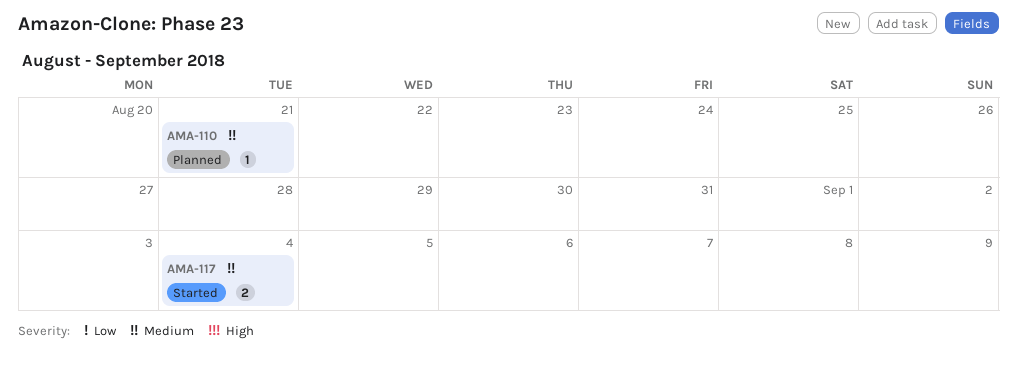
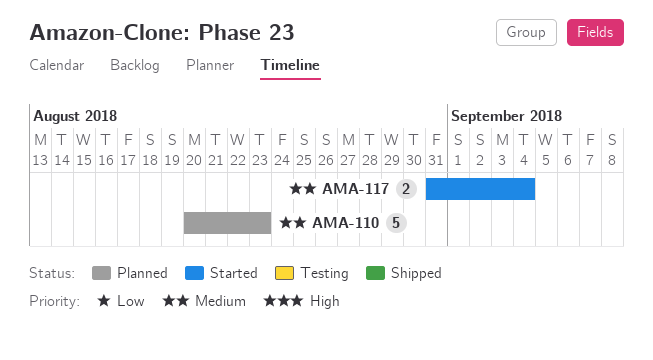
AMA-110, estimate: 1 -> 5
AMA-110, due: Aug 21 -> Aug 23

